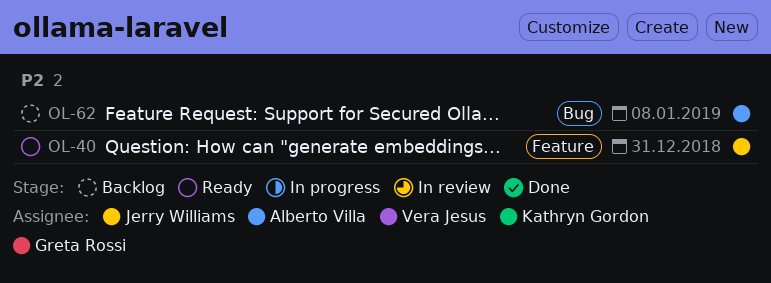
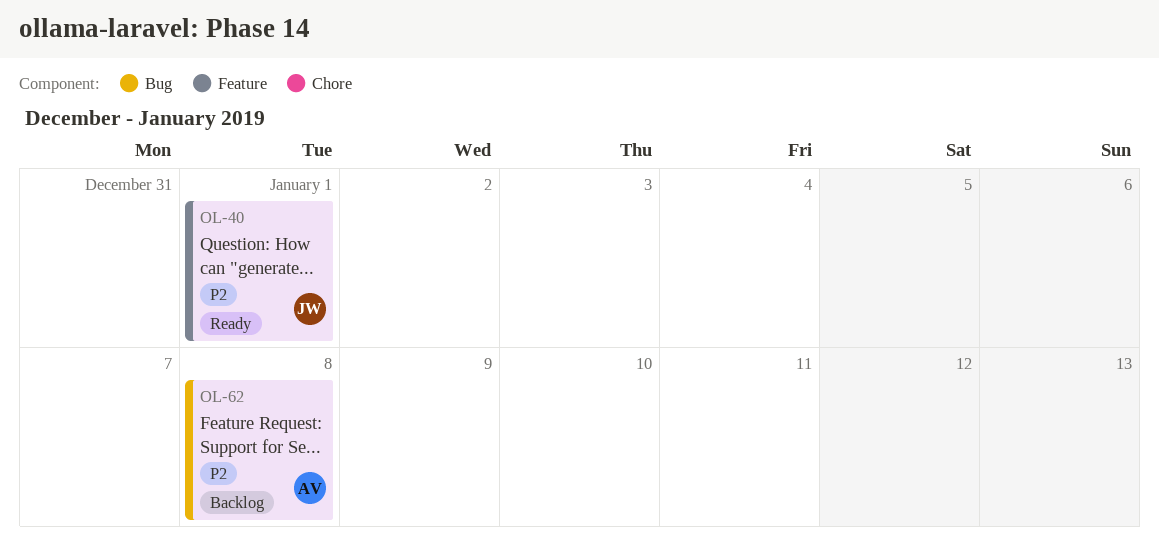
OL-40, due: Dec 31 -> Jan 1

